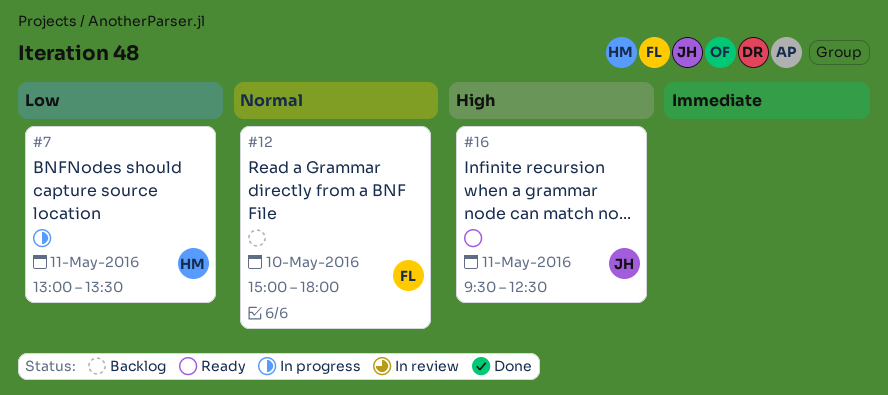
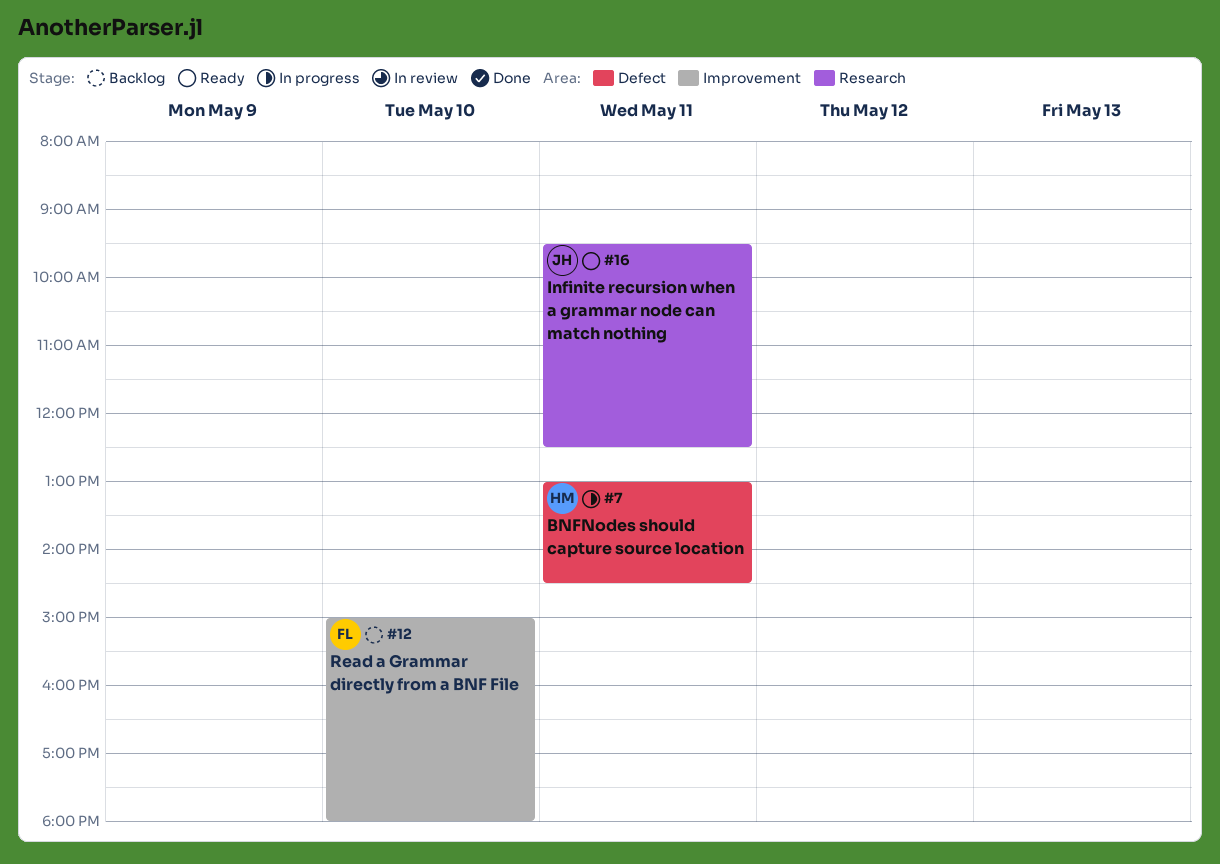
#7, ends: 13:30 -> 14:30

